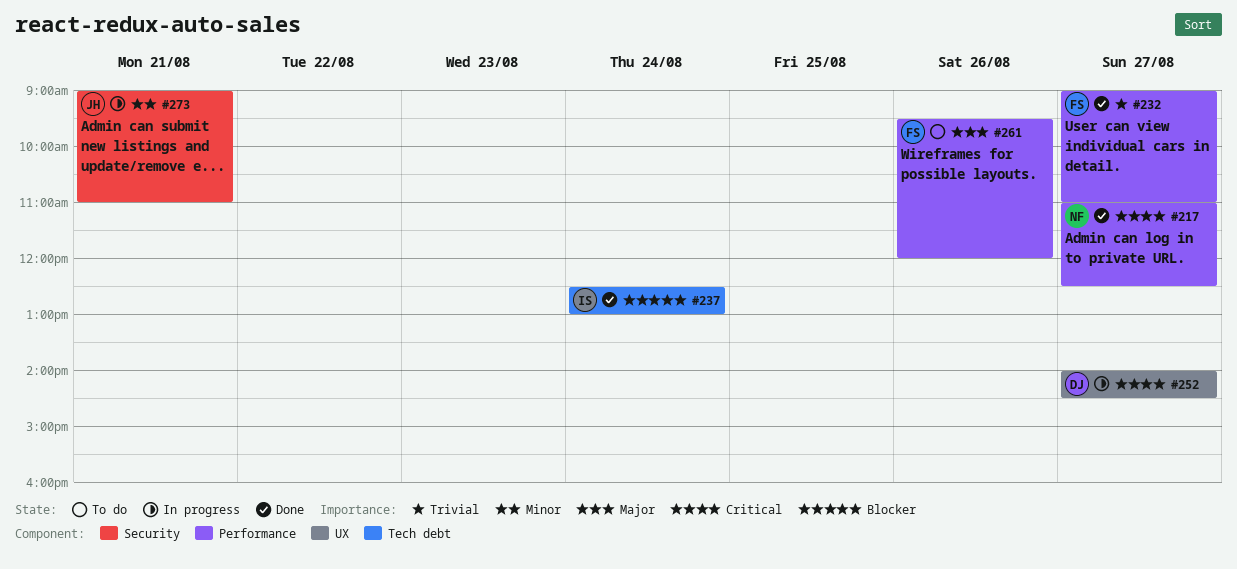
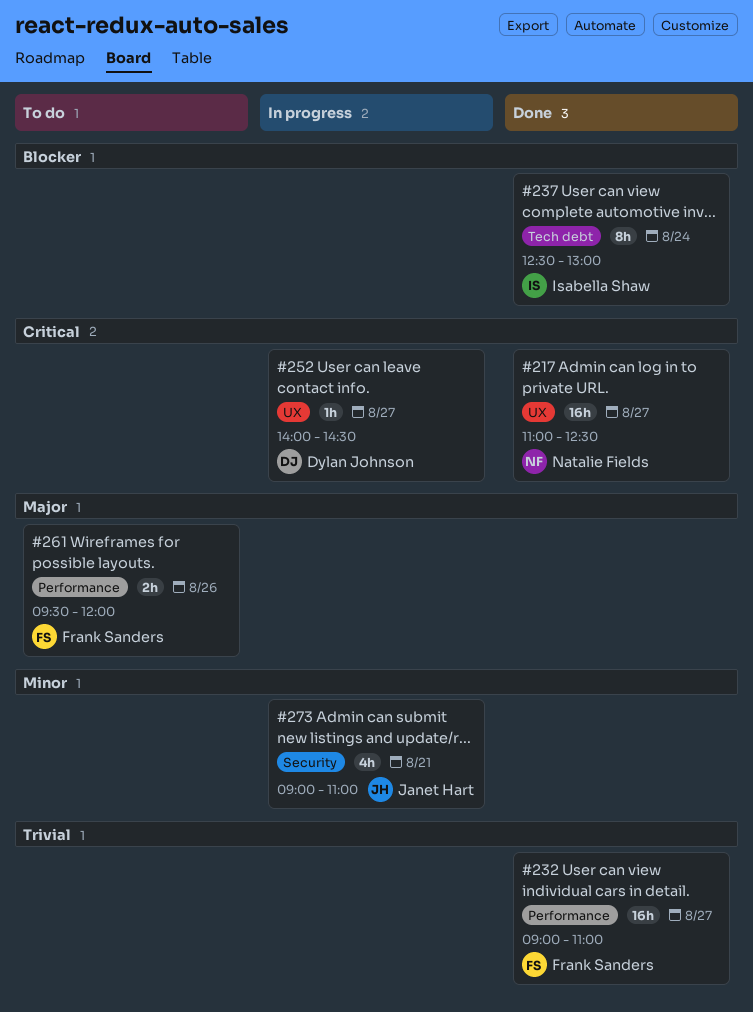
#217, label: Performance -> UX

